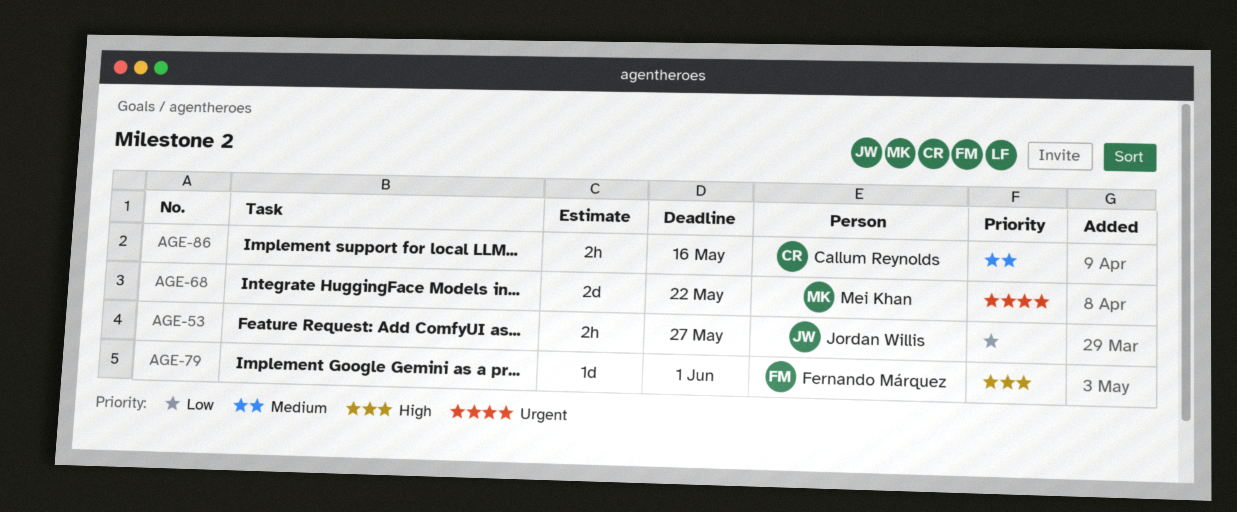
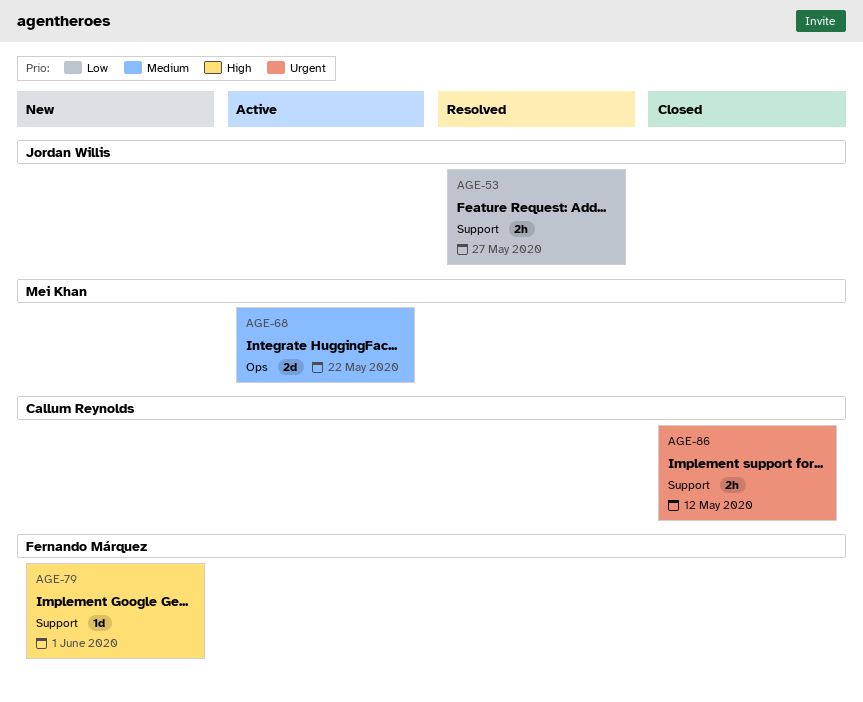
AGE-68, priority: Urgent -> Medium
AGE-86, priority: Medium -> Urgent
AGE-86, due: May 16 -> May 12

